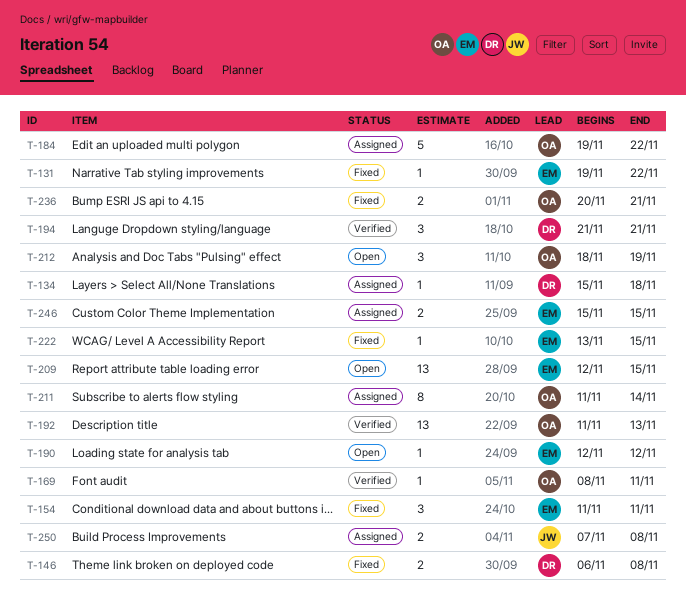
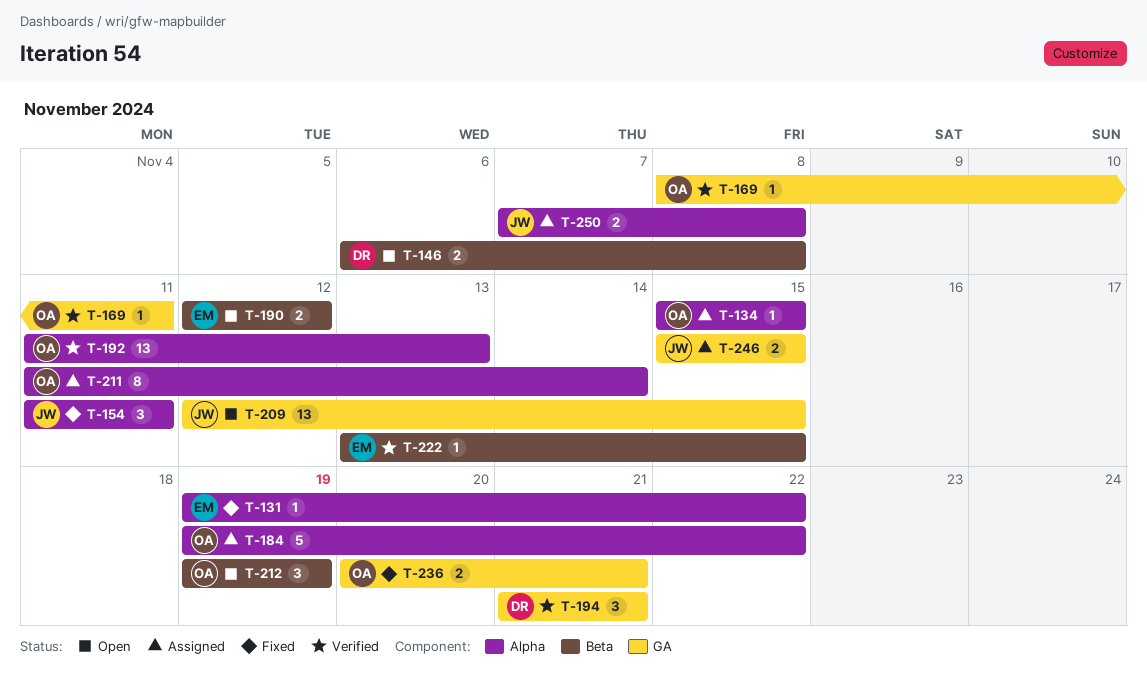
T-134, owner: DR -> OA
T-134, due: Nov 18 -> Nov 15
T-146, status: Fixed -> Open
T-154, owner: EM -> JW
T-190, estimate: 1 -> 2
T-209, owner: EM -> JW
T-212, start: Nov 18 -> Nov 19
T-222, status: Fixed -> Verified
T-246, owner: EM -> JW

